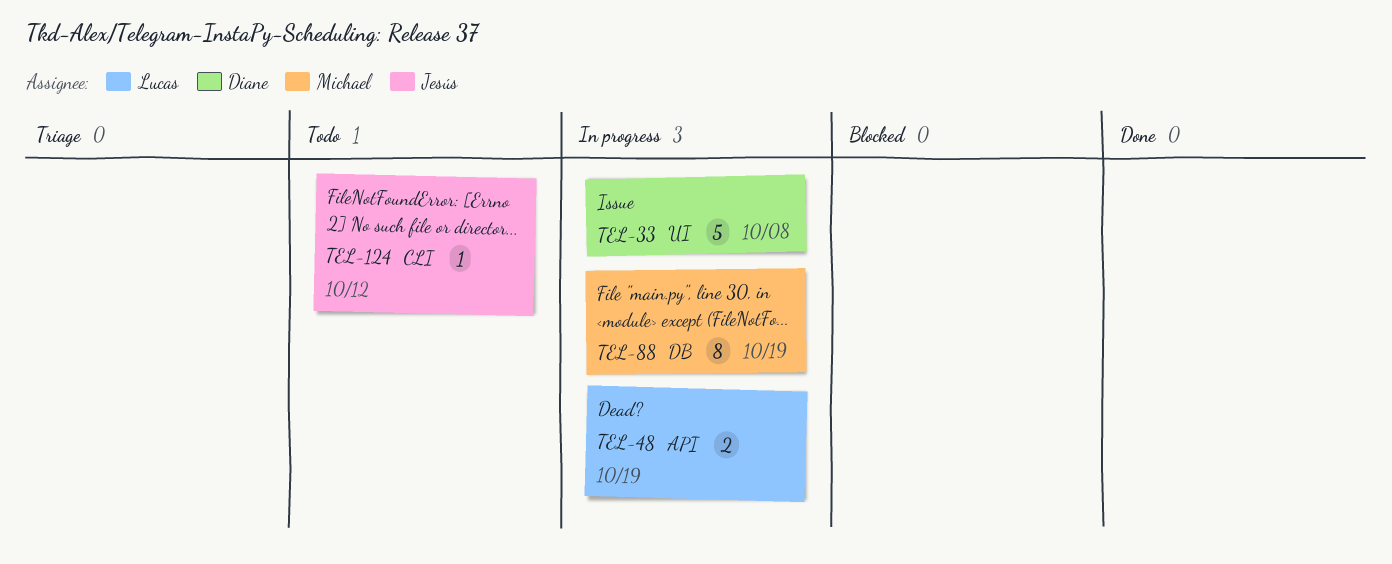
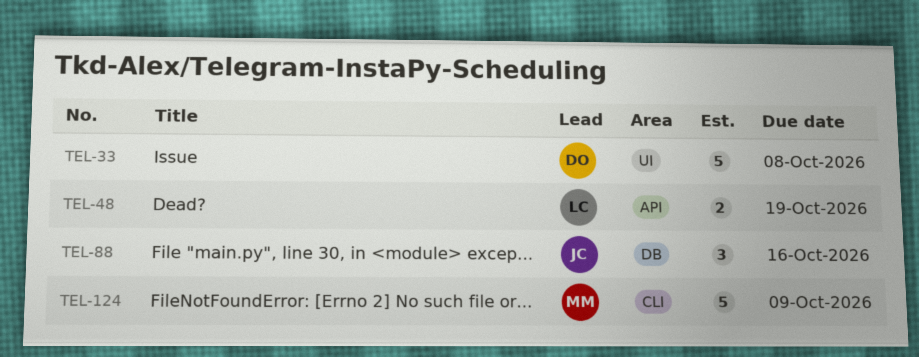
TEL-88, owner: Michael -> Jesús
TEL-88, estimate: 8 -> 3
TEL-88, due: Oct 19 -> Oct 16
TEL-124, owner: Jesús -> Michael
TEL-124, estimate: 1 -> 5
TEL-124, due: Oct 12 -> Oct 9

